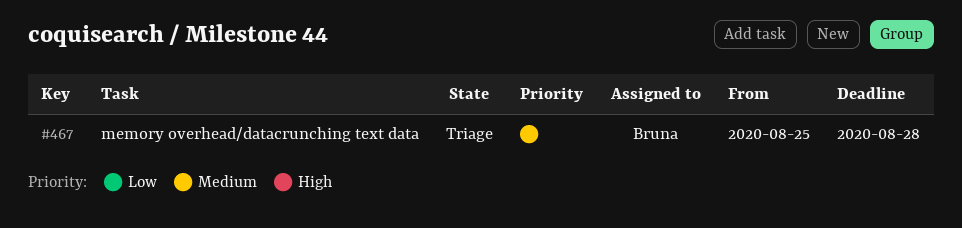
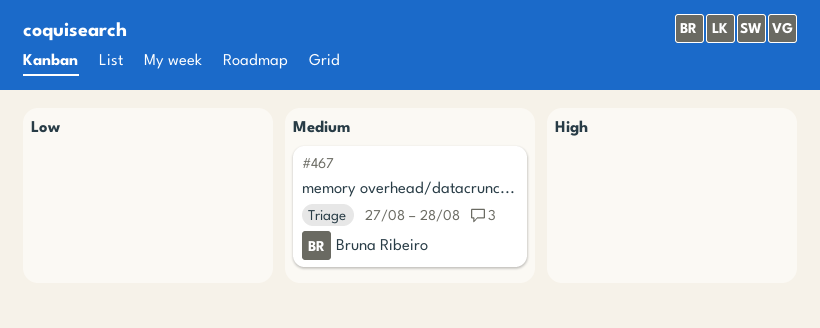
#467, start: Aug 25 -> Aug 27

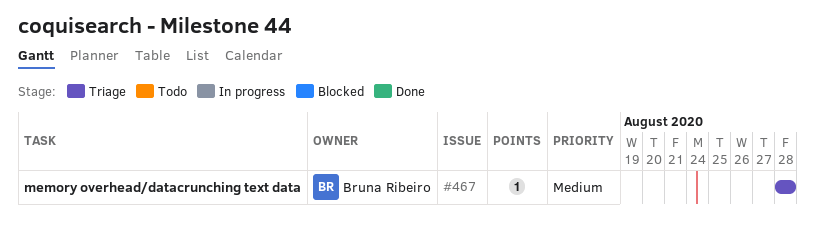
#467, start: Aug 27 -> Aug 28

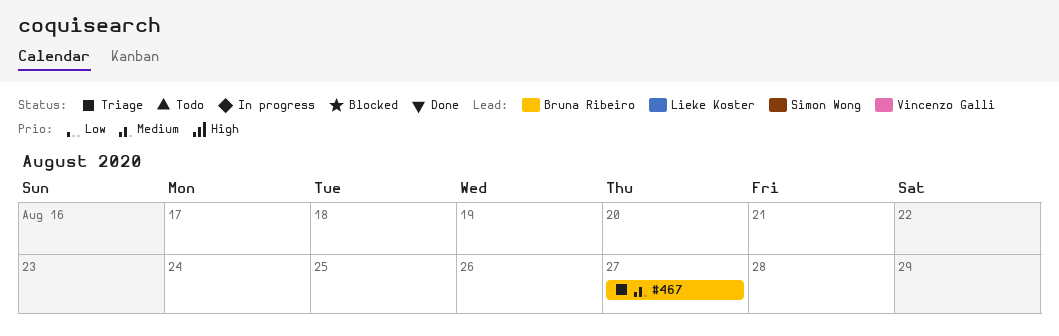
#467, start: Aug 28 -> Aug 27
#467, due: Aug 28 -> Aug 27

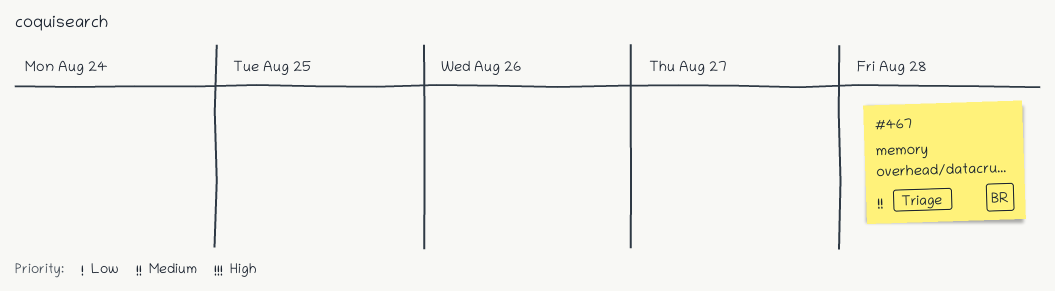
#467, due: Aug 27 -> Aug 28

